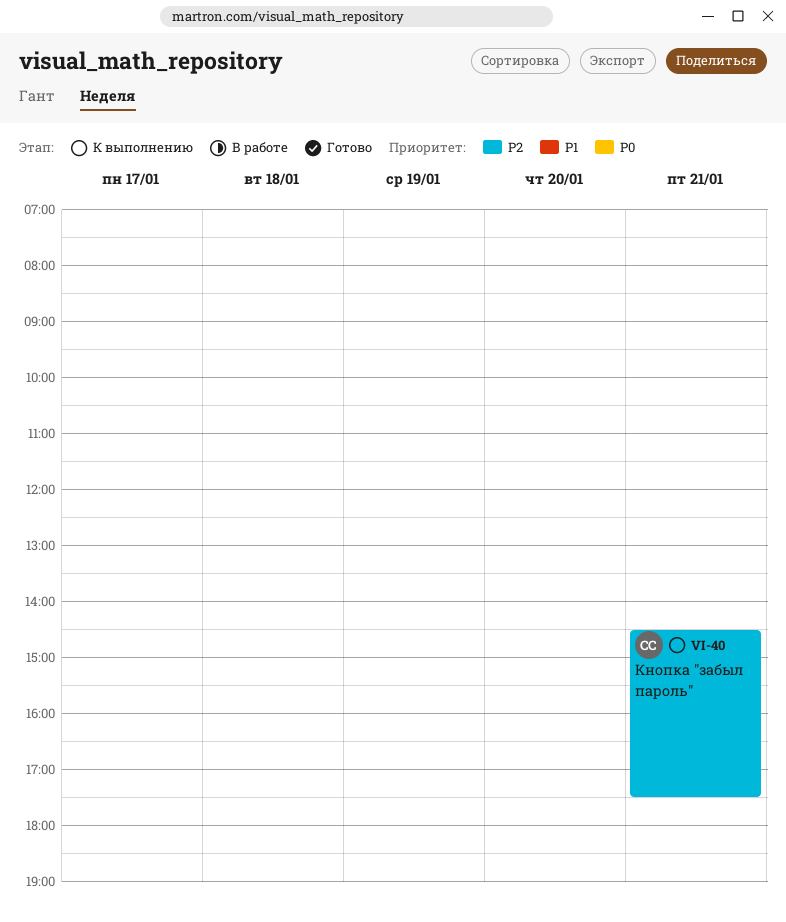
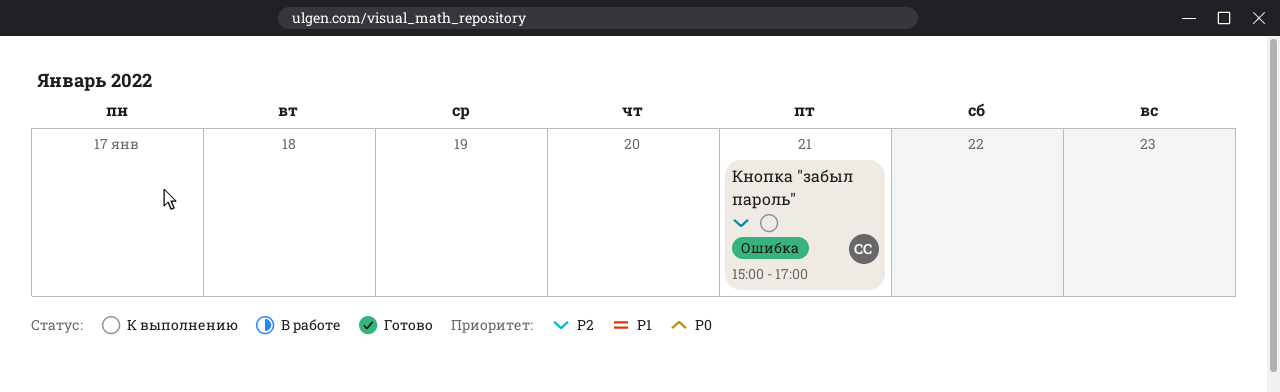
Кнопка "забыл пароль", begins: 14:30 -> 15:00
Кнопка "забыл пароль", ends: 17:30 -> 17:00

